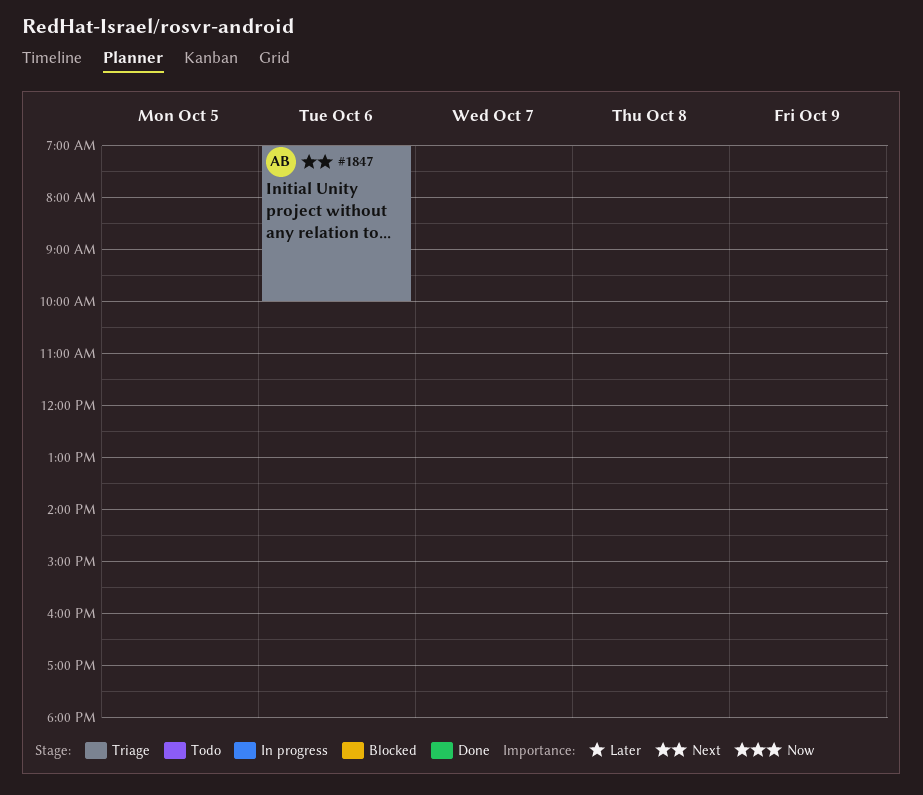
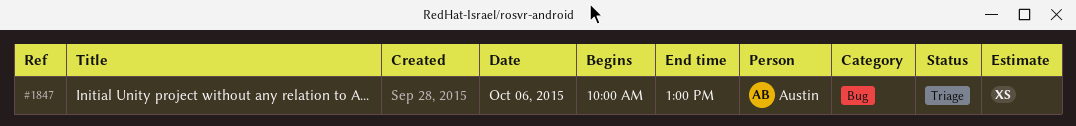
#1847, begins: 07:00 -> 10:00
#1847, ends: 10:00 -> 13:00

